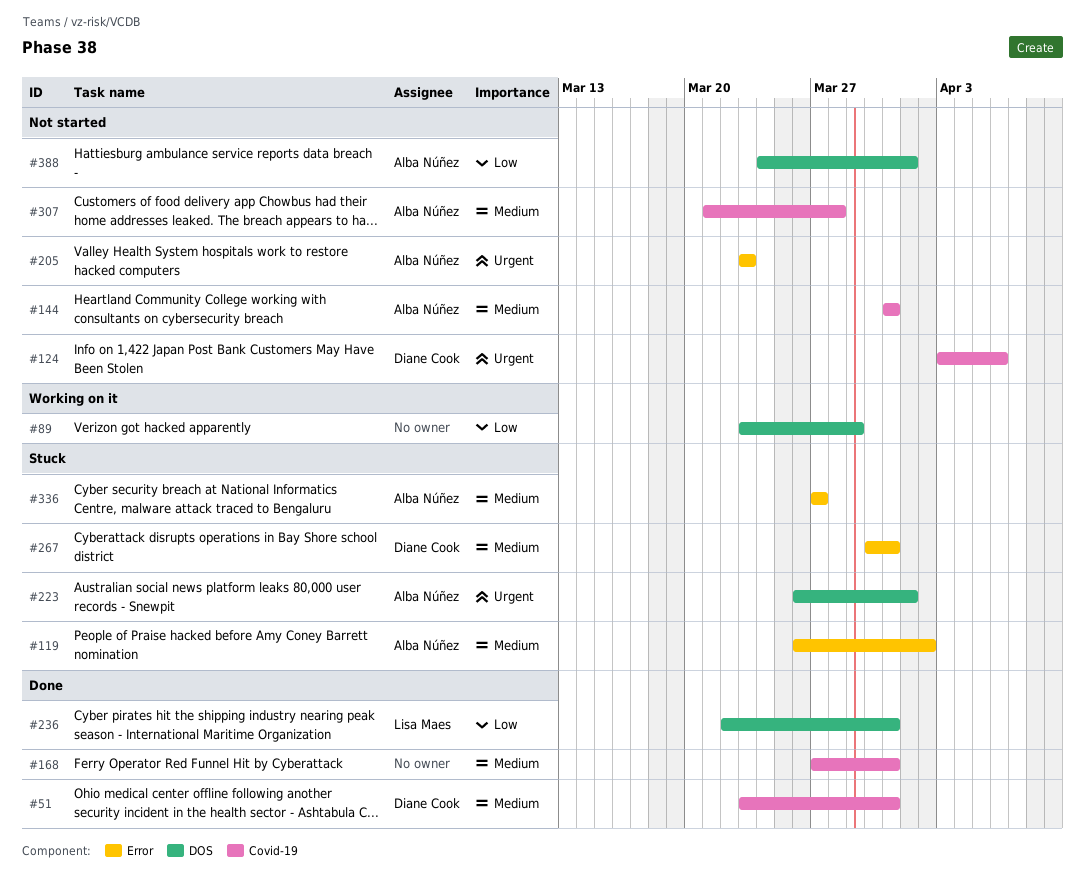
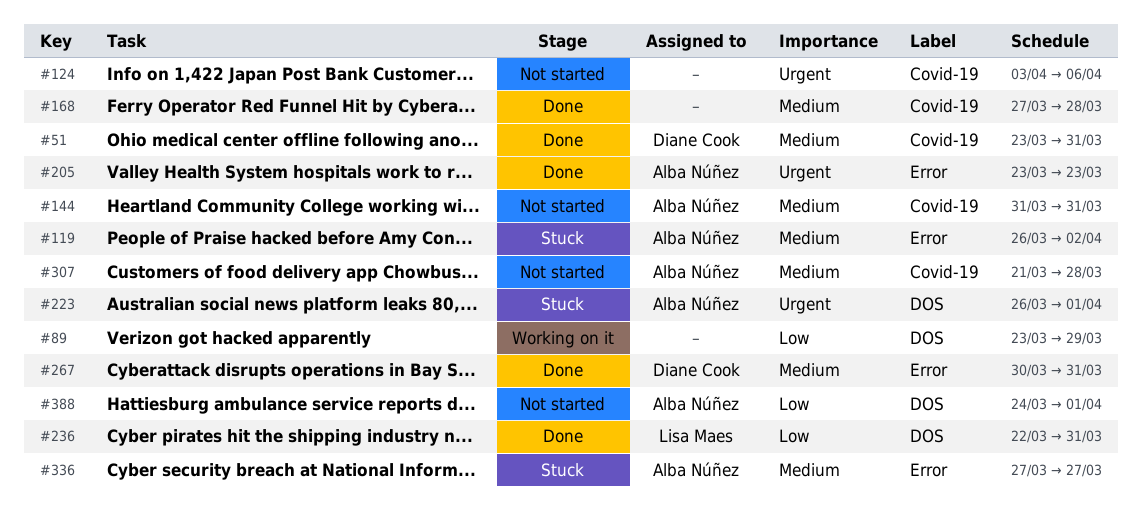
#124, owner: Diane Cook -> none
#168, due: Mar 31 -> Mar 28
#205, status: Not started -> Done
#267, status: Stuck -> Done

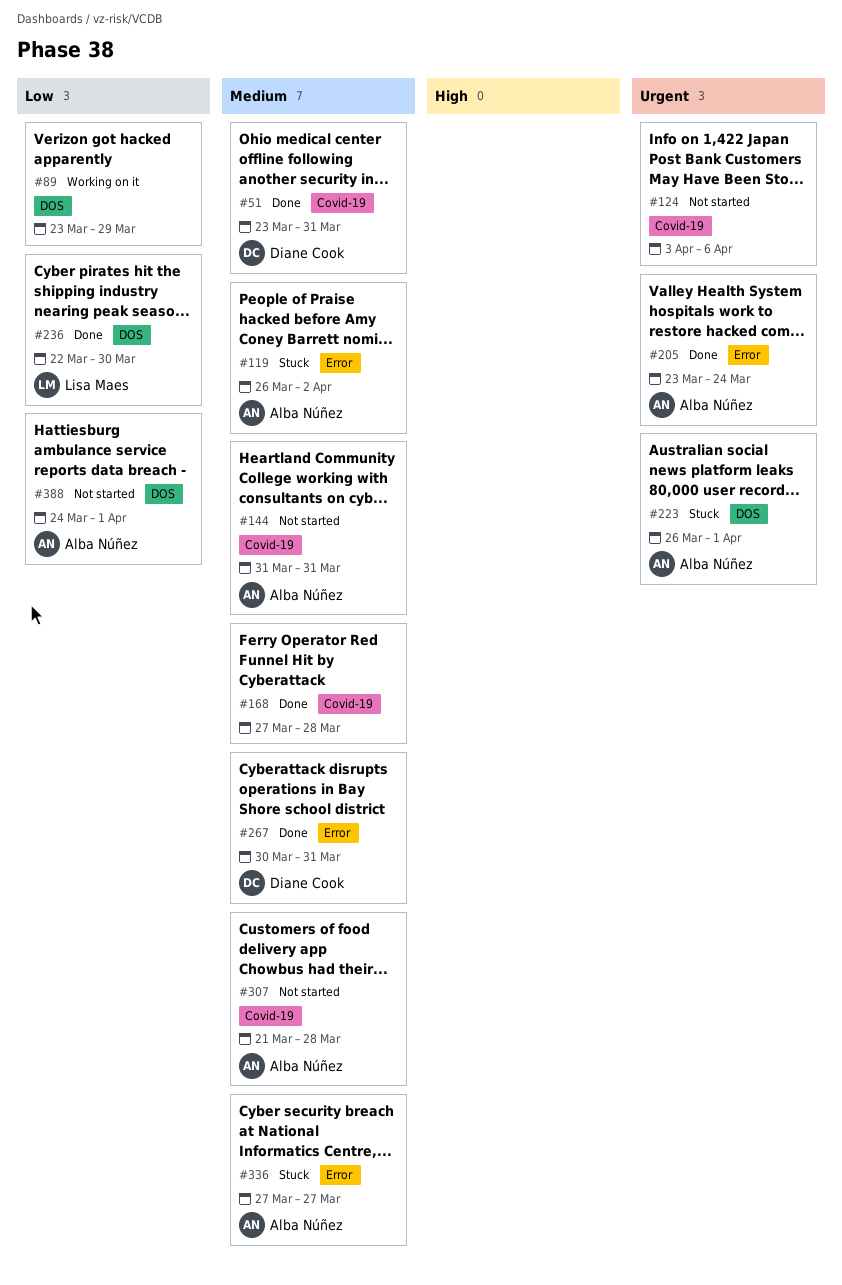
#205, due: Mar 23 -> Mar 24
#236, due: Mar 31 -> Mar 30

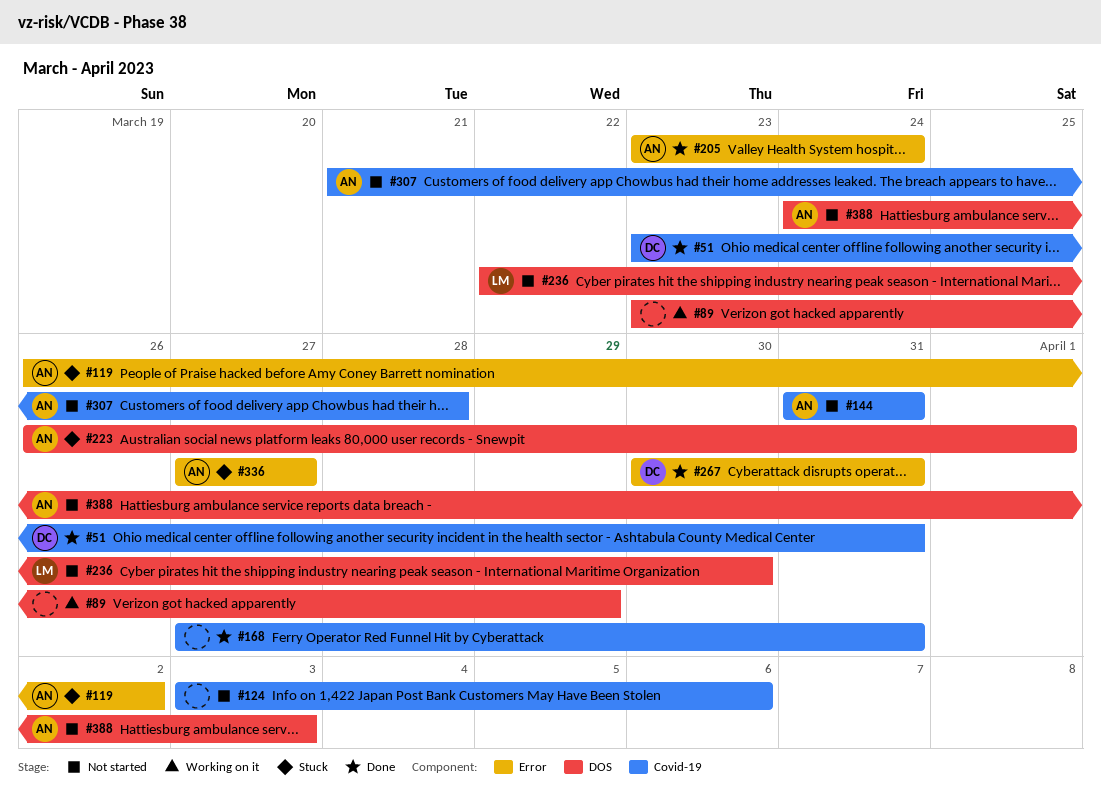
#168, due: Mar 28 -> Mar 31
#236, status: Done -> Not started
#388, due: Apr 1 -> Apr 3

